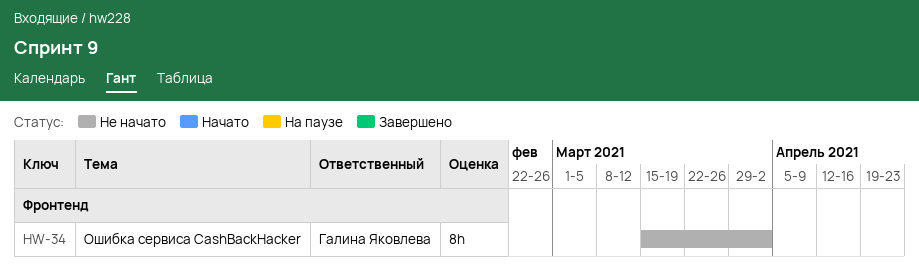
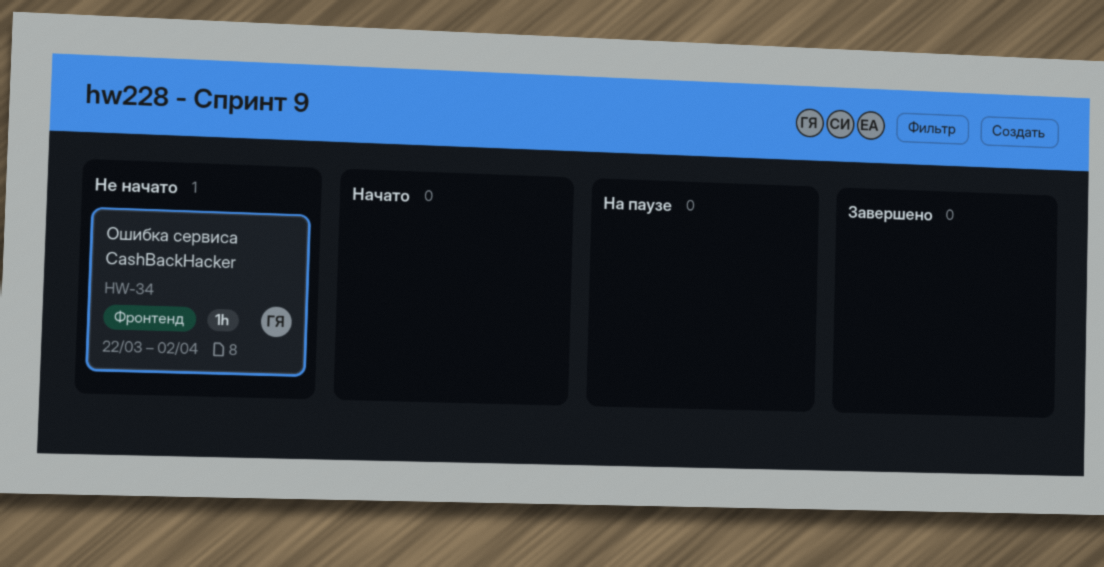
HW-34, estimate: 8h -> 1h
HW-34, start: Mar 15 -> Mar 22

